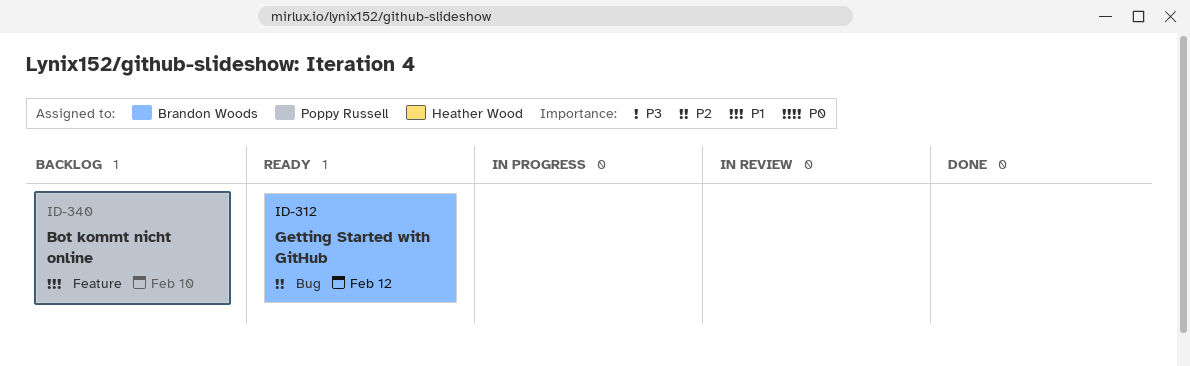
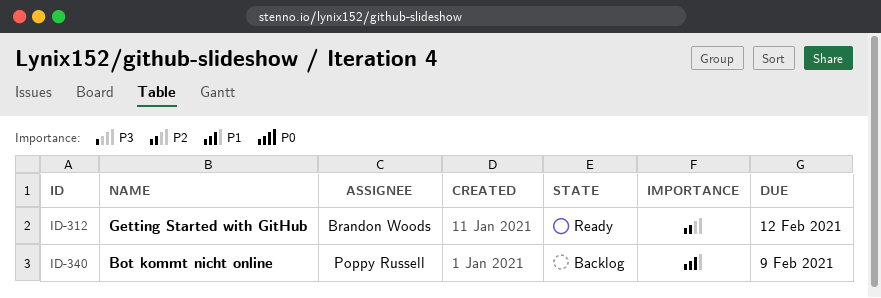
ID-340, due: Feb 10 -> Feb 9

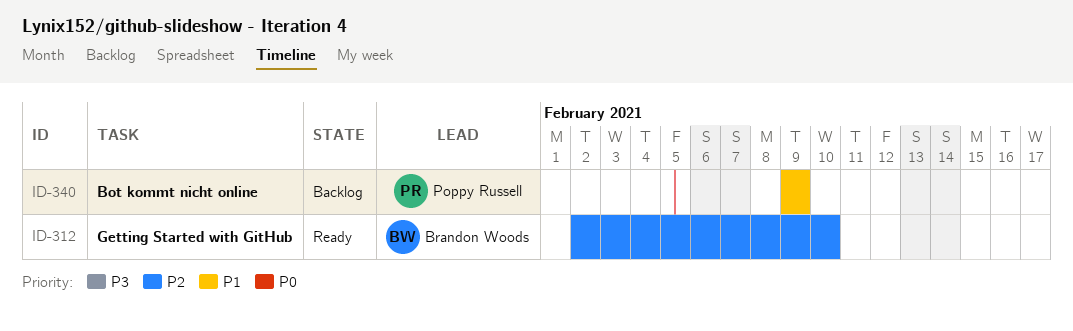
ID-312, due: Feb 12 -> Feb 10

